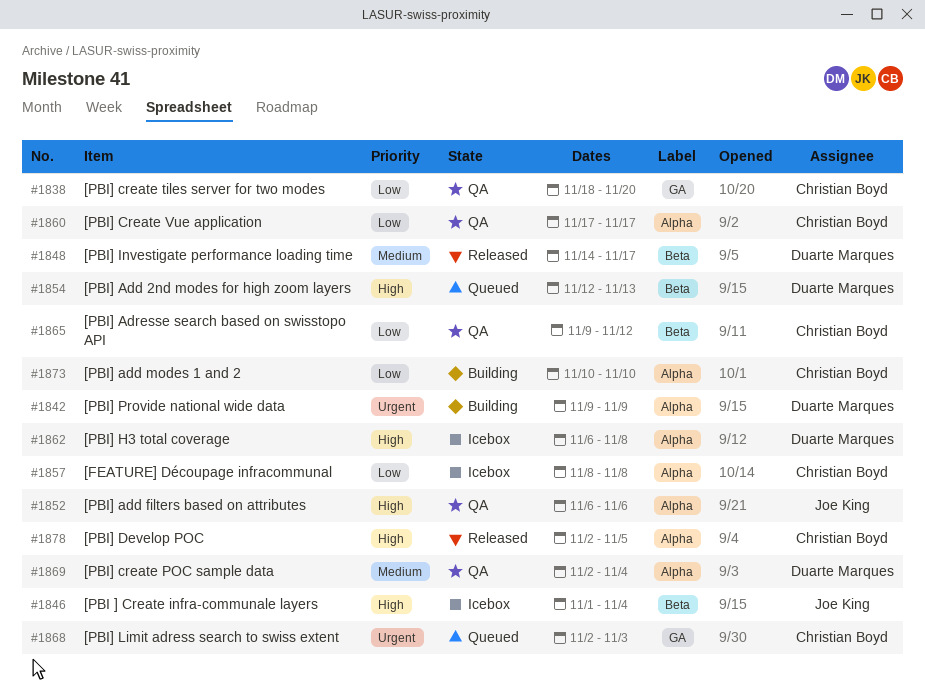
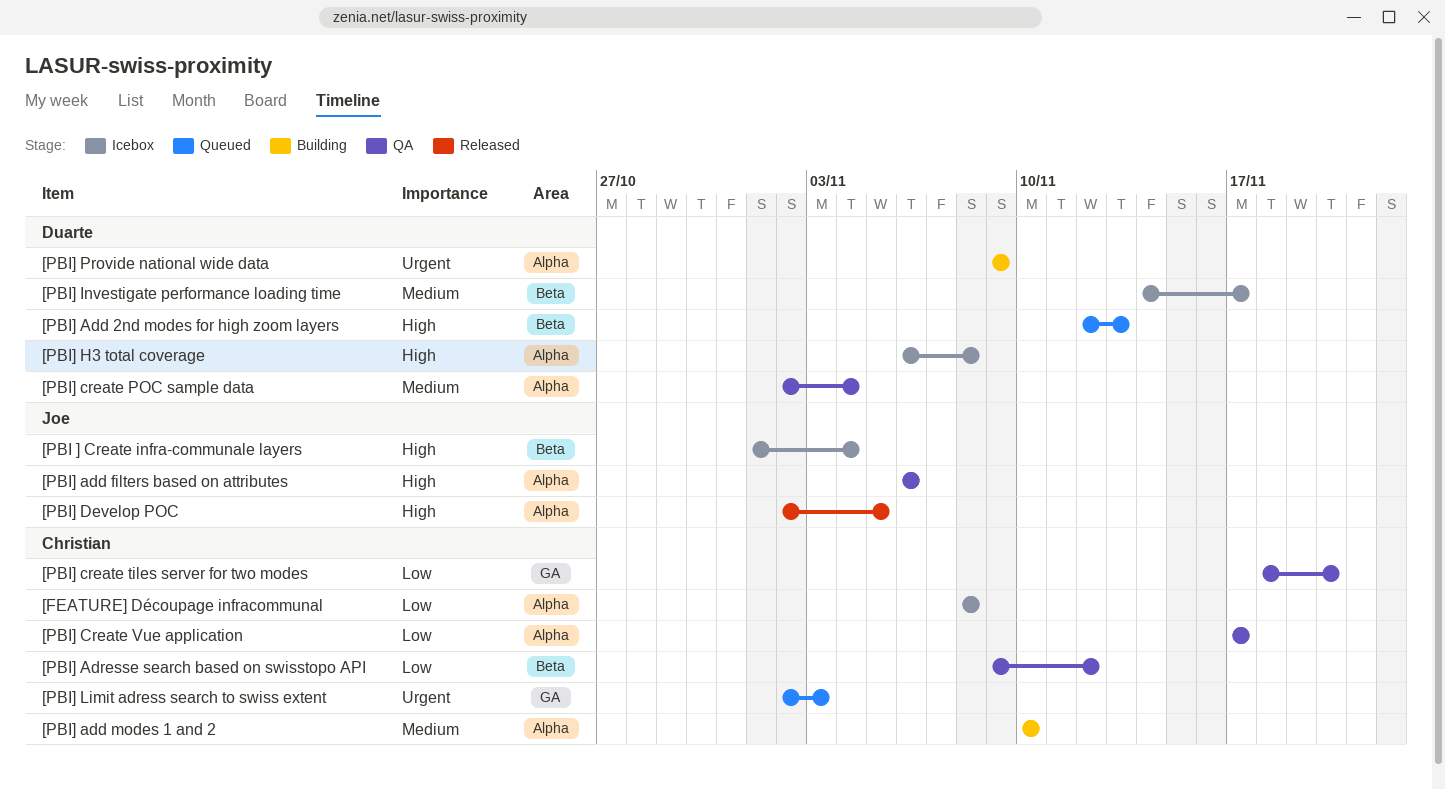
[PBI] add modes 1 and 2, priority: Low -> Medium
[PBI] Develop POC, owner: Christian Boyd -> Joe King
[PBI] Investigate performance loading time, status: Released -> Icebox

